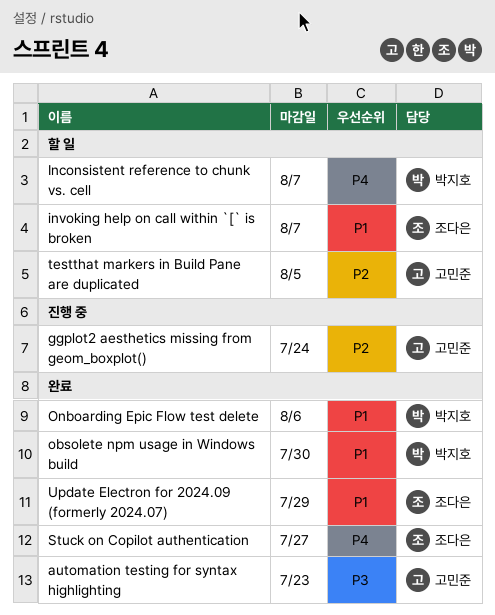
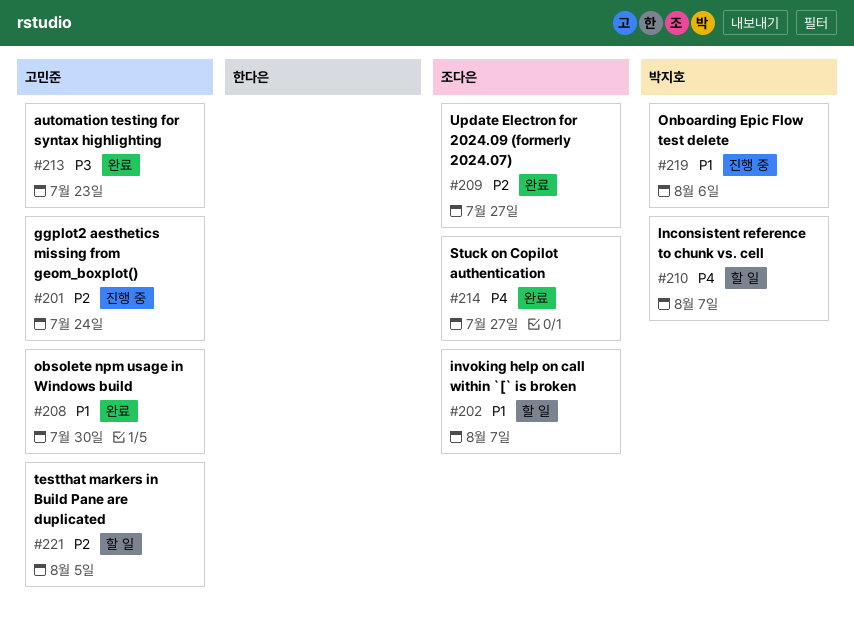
obsolete npm usage in Windows build, owner: 박지호 -> 고민준
Onboarding Epic Flow test delete, status: 완료 -> 진행 중
Update Electron for 2024.09 (formerly 2024.07), priority: P1 -> P2
Update Electron for 2024.09 (formerly 2024.07), due: Jul 29 -> Jul 27

